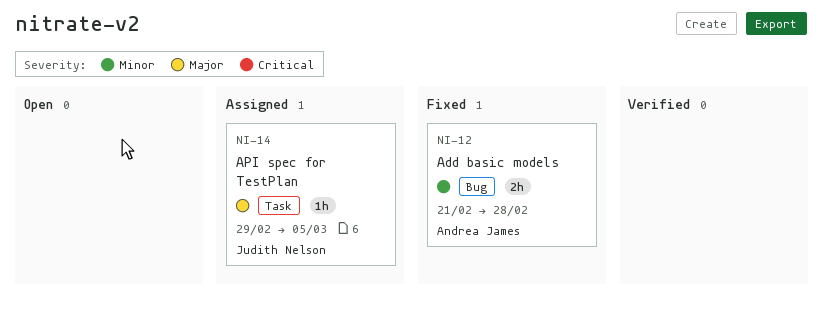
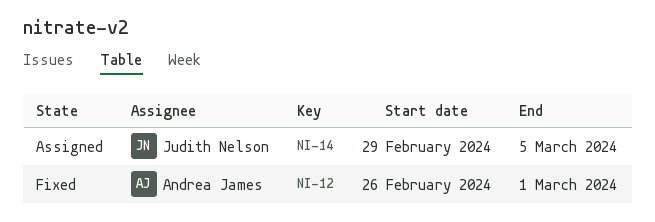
NI-12, start: Feb 21 -> Feb 26
NI-12, due: Feb 28 -> Mar 1

